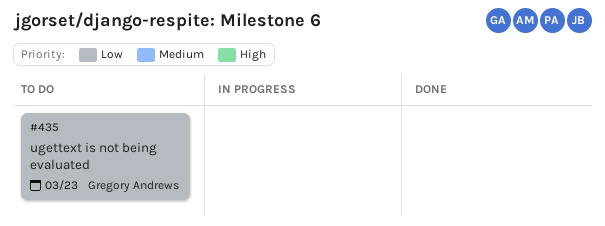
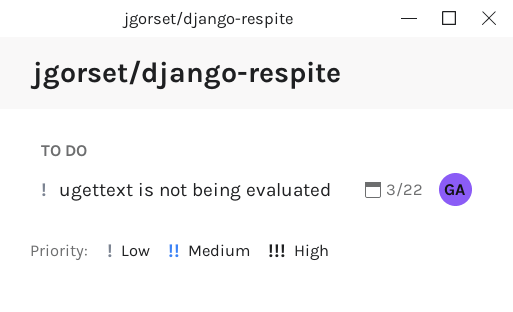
ugettext is not being evaluated, due: Mar 23 -> Mar 22

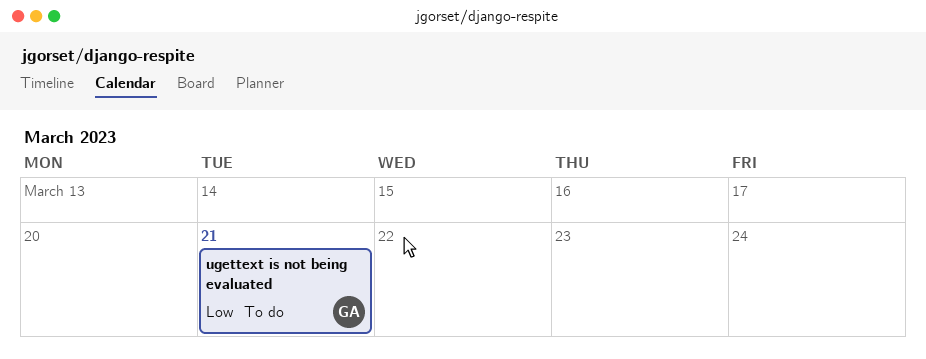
ugettext is not being evaluated, due: Mar 22 -> Mar 21

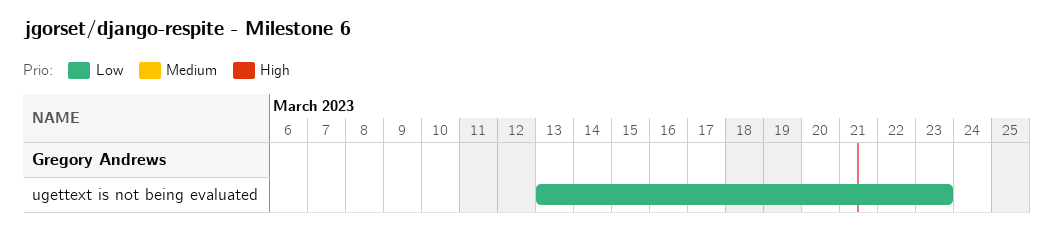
ugettext is not being evaluated, due: Mar 21 -> Mar 23

